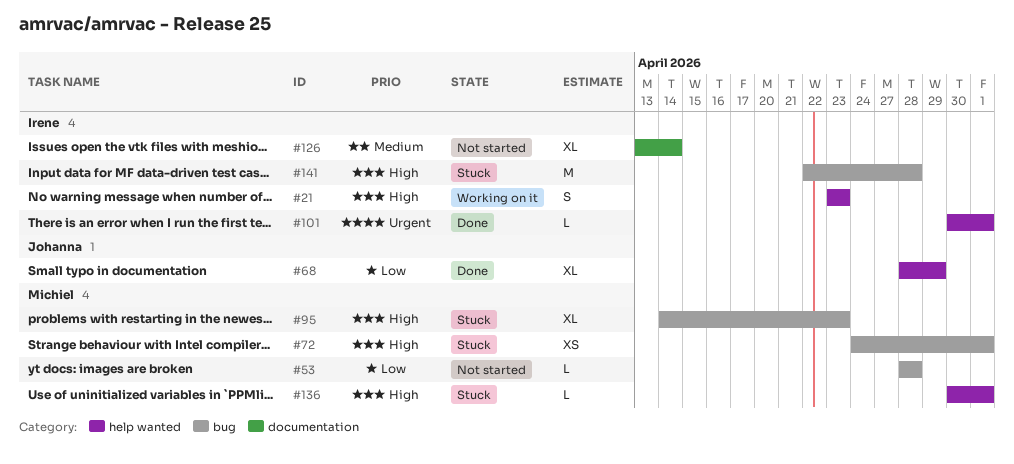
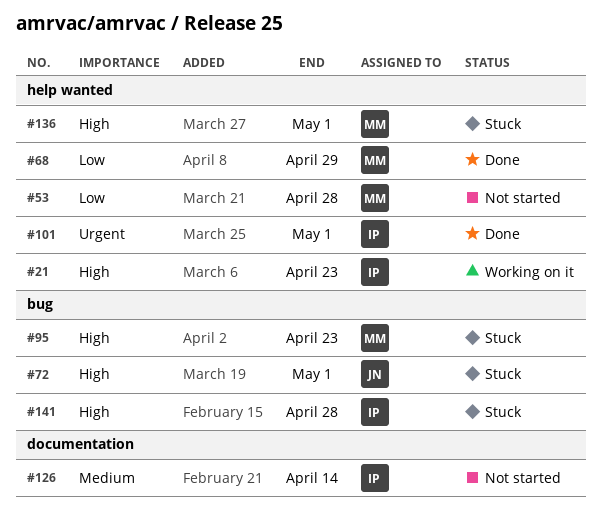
#53, label: bug -> help wanted
#68, owner: Johanna -> Michiel
#72, owner: Michiel -> Johanna

